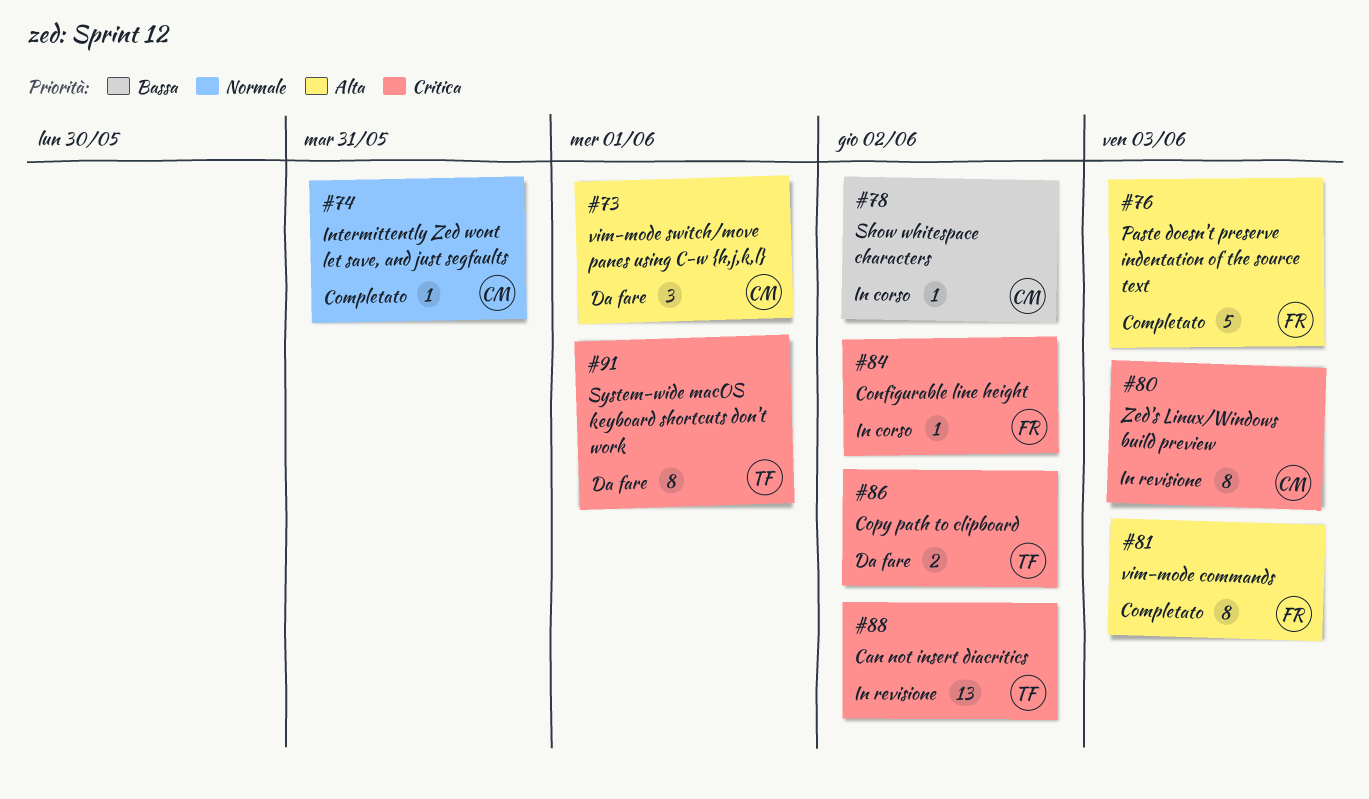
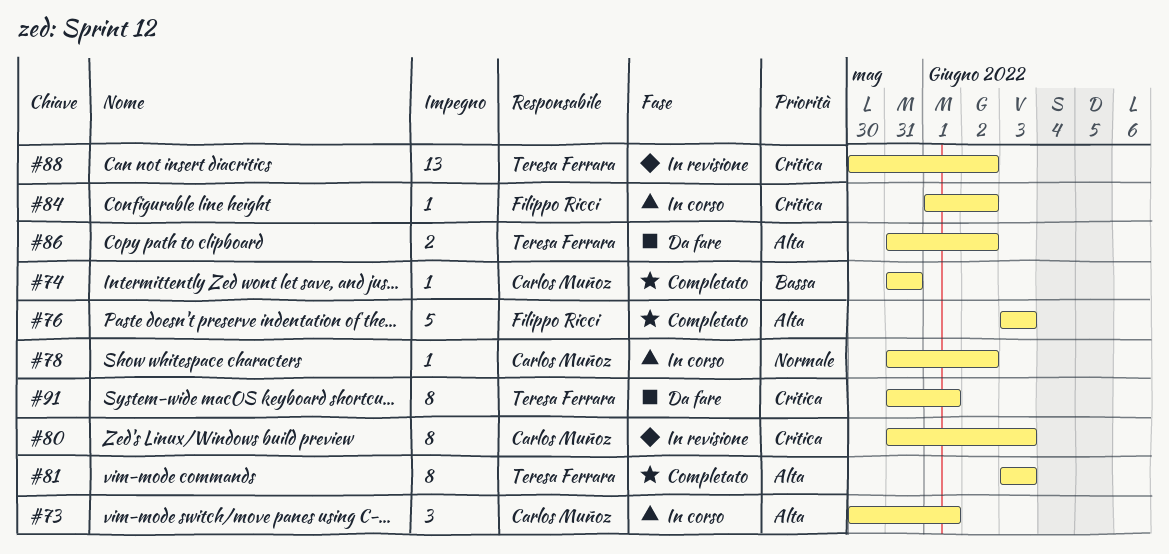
#73, status: Da fare -> In corso
#74, priority: Normale -> Bassa
#78, priority: Bassa -> Normale
#81, owner: Filippo Ricci -> Teresa Ferrara
#86, priority: Critica -> Alta

